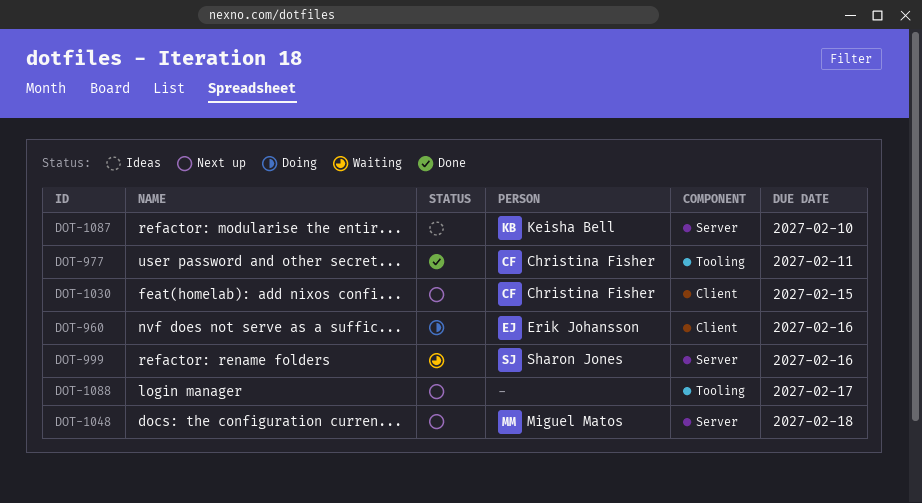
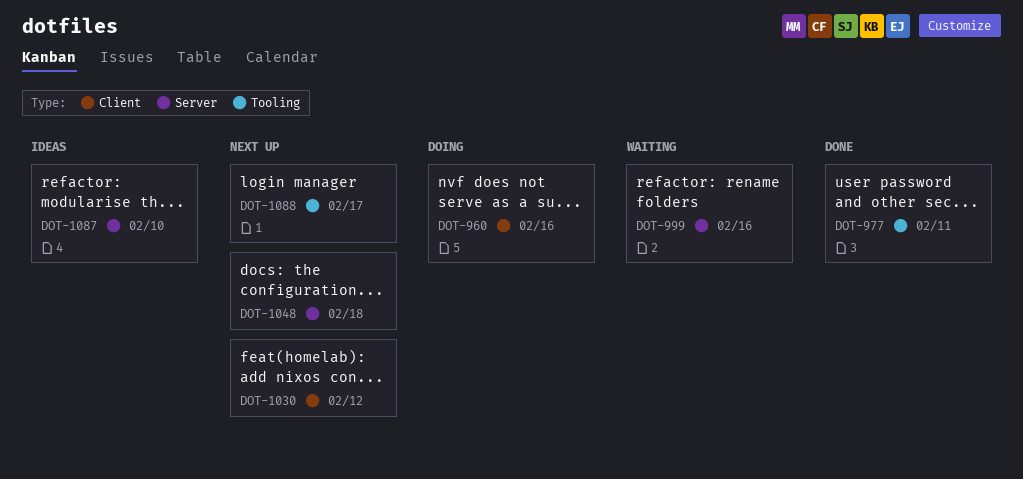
DOT-1030, due: Feb 15 -> Feb 12

